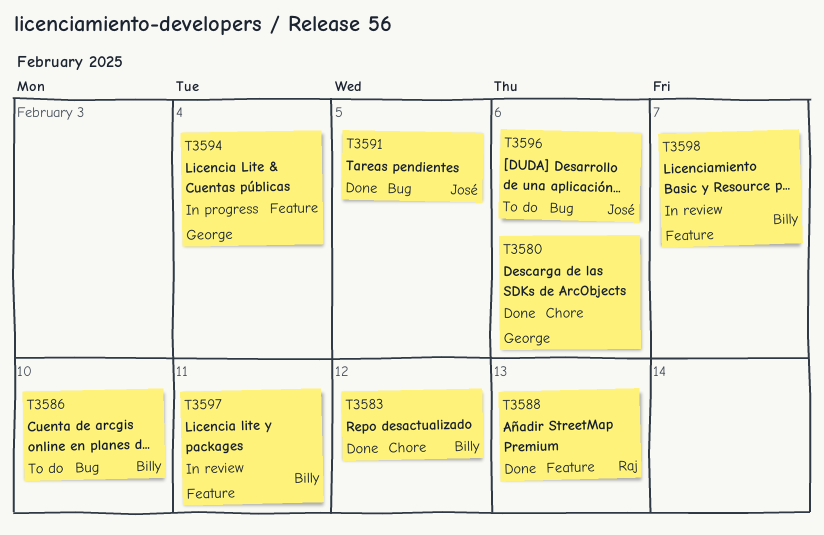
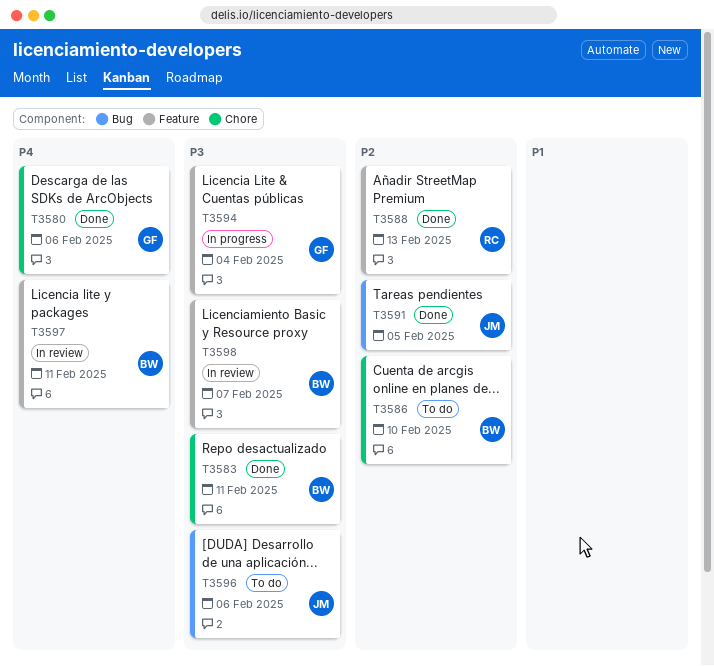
T3583, due: Feb 12 -> Feb 11
T3586, label: Bug -> Chore

